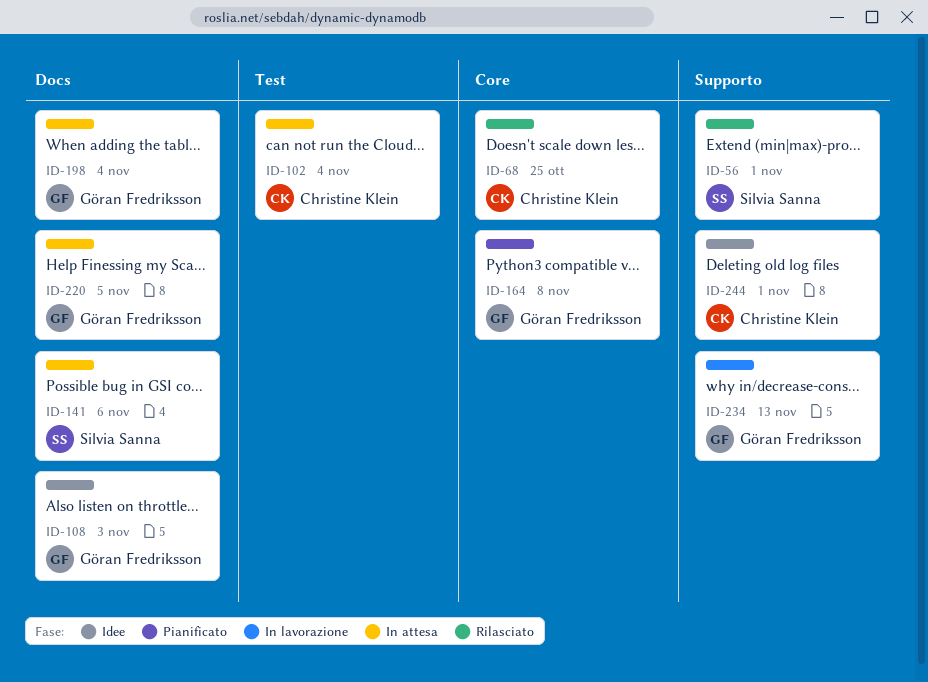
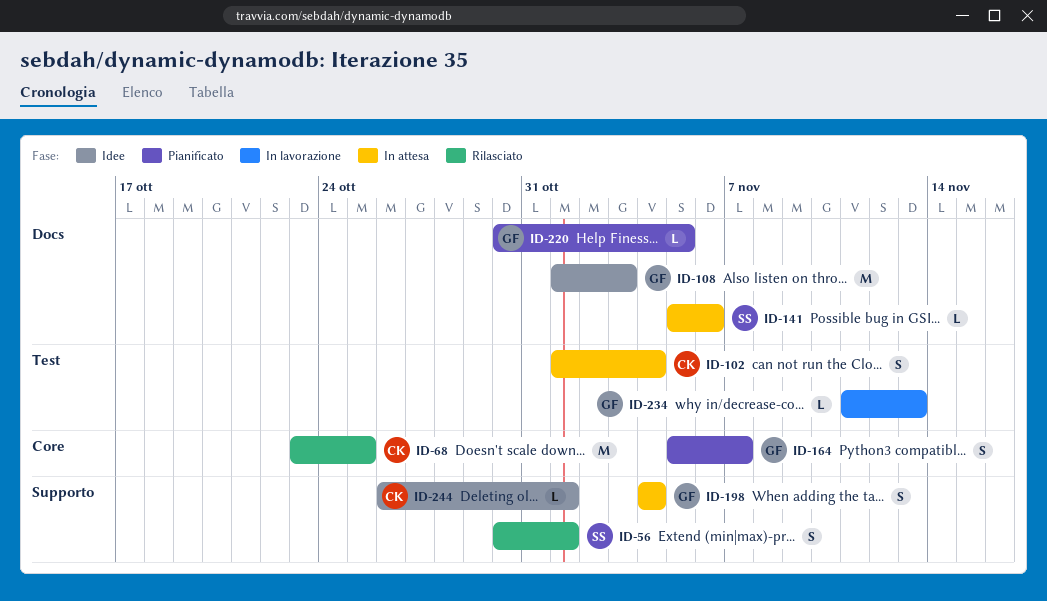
ID-164, due: Nov 8 -> Nov 7
ID-198, label: Docs -> Supporto
ID-220, status: In attesa -> Pianificato
ID-234, label: Supporto -> Test

